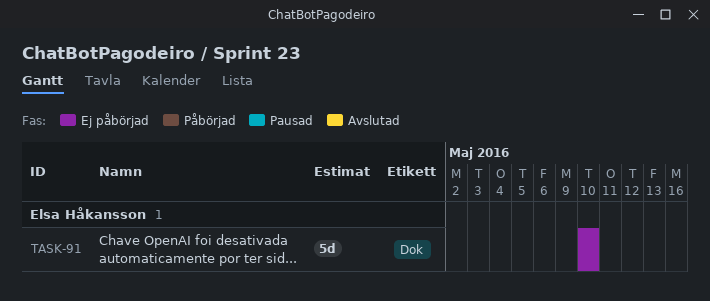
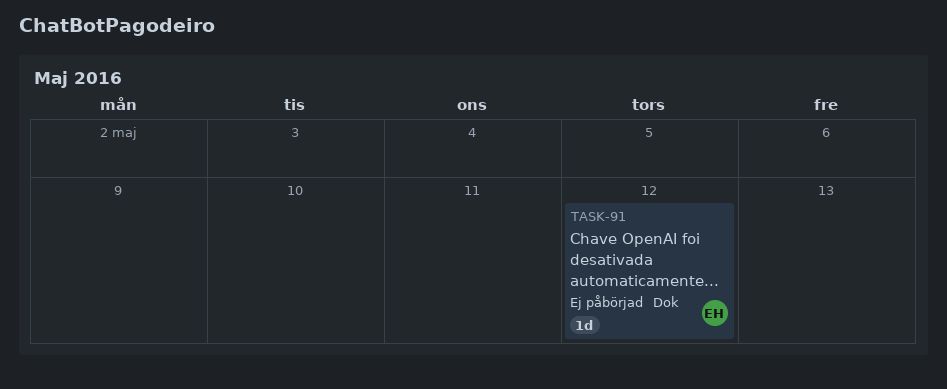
TASK-91, estimate: 5d -> 1d
TASK-91, due: May 10 -> May 12

